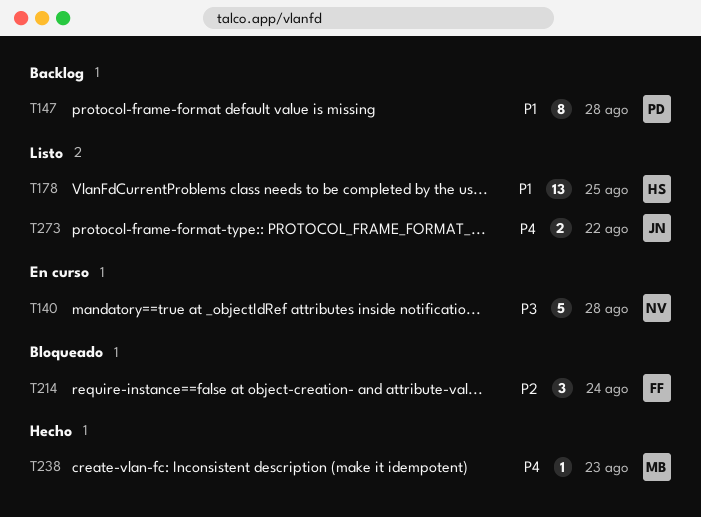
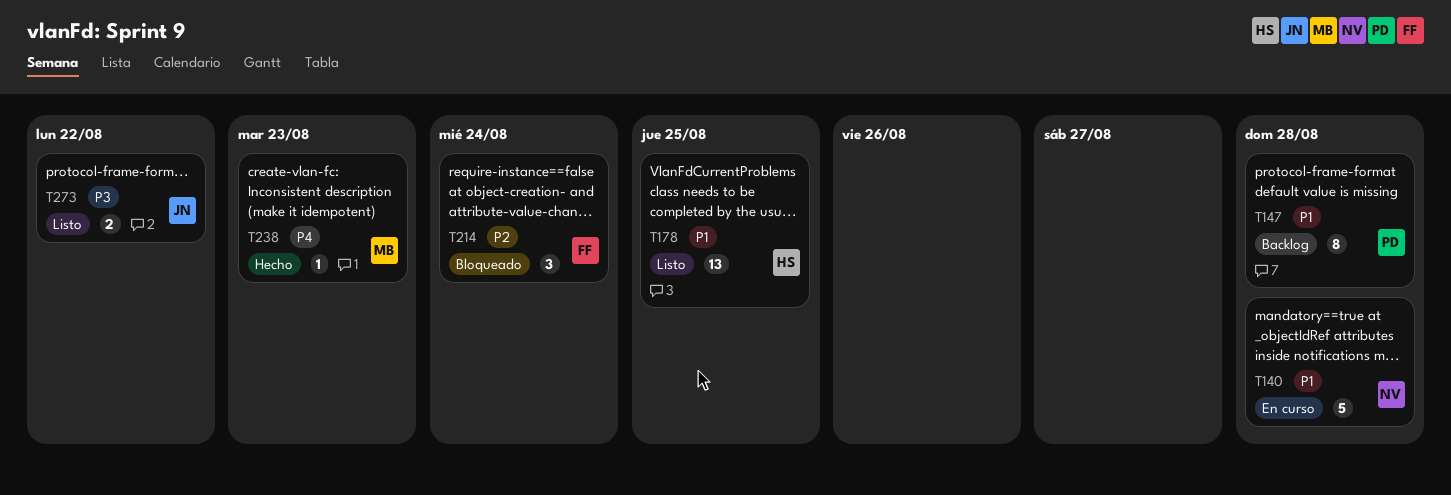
T140, priority: P3 -> P1
T273, priority: P4 -> P3

